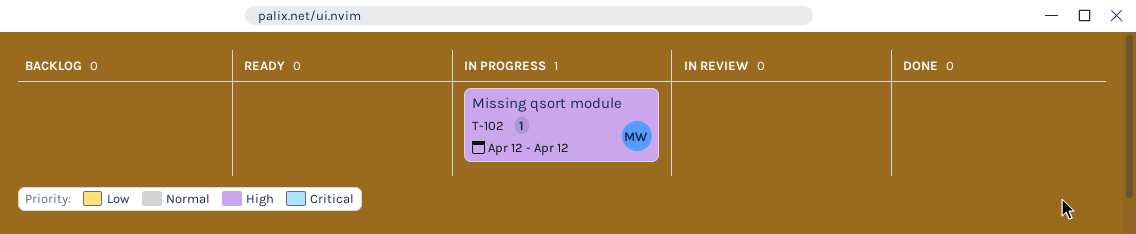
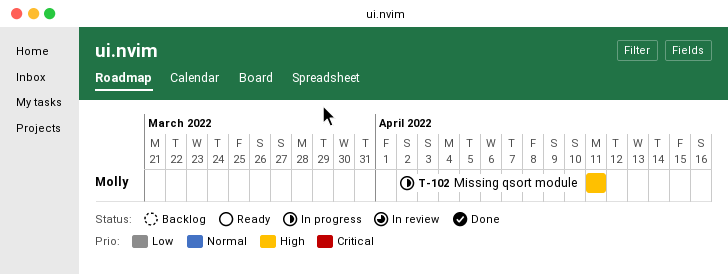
T-102, start: Apr 12 -> Apr 11
T-102, due: Apr 12 -> Apr 11

